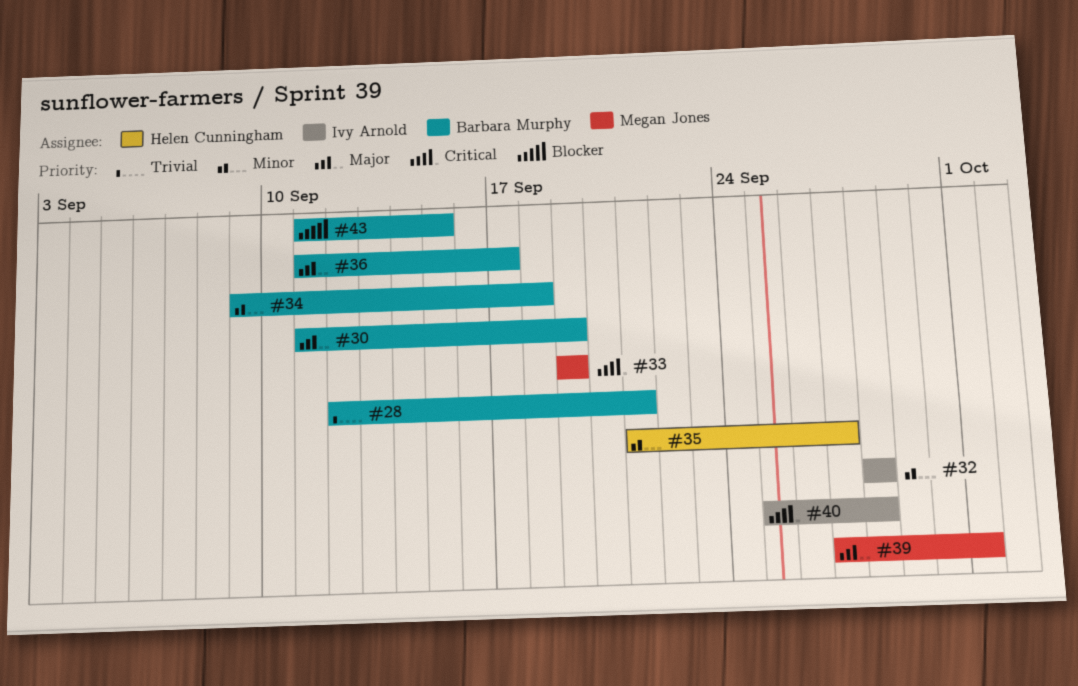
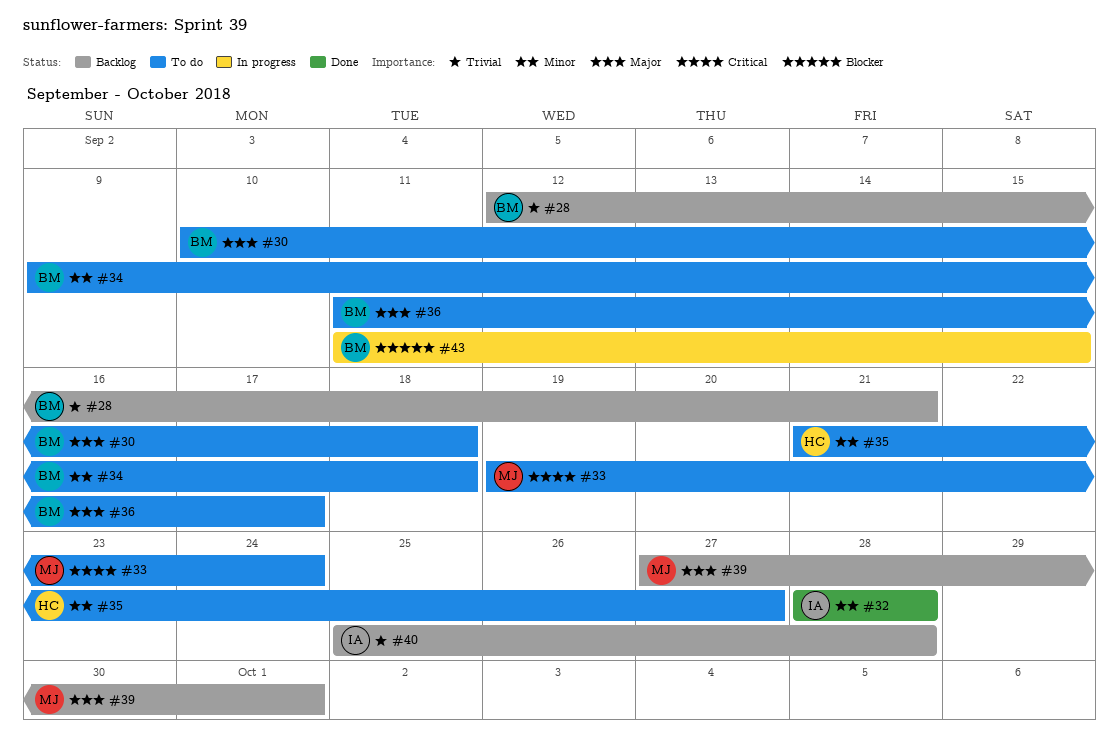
#30, start: Sep 11 -> Sep 10
#30, due: Sep 19 -> Sep 18
#33, due: Sep 19 -> Sep 24
#40, priority: Critical -> Trivial

